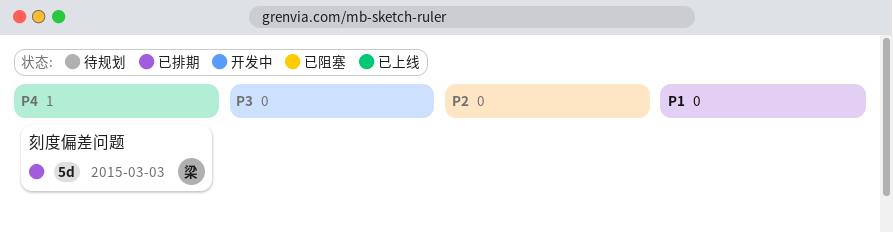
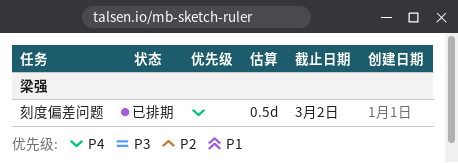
刻度偏差问题, estimate: 5d -> 0.5d
刻度偏差问题, due: Mar 3 -> Mar 2

